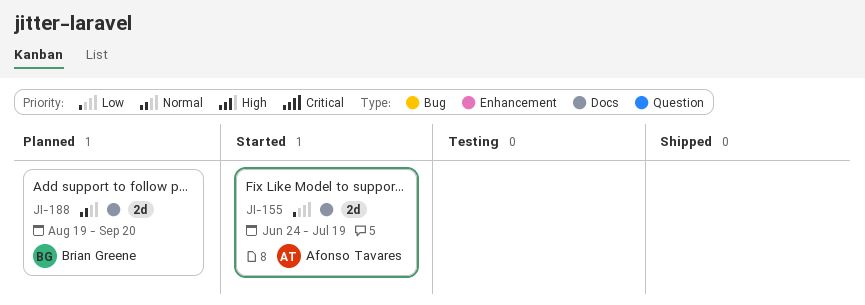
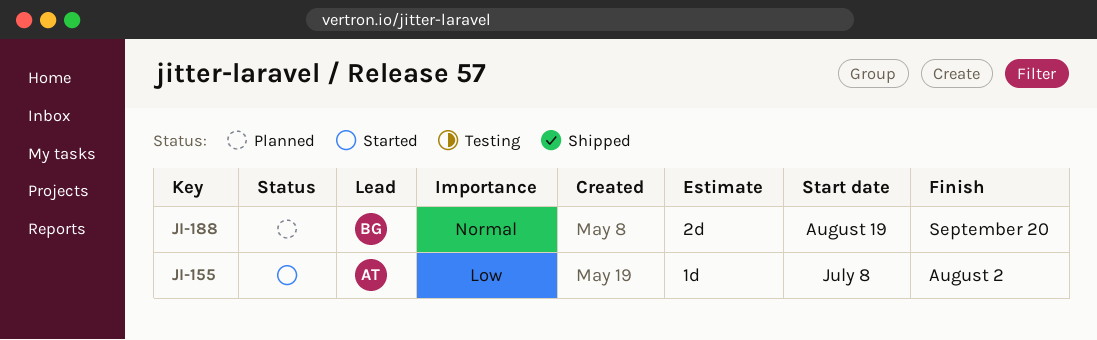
JI-155, estimate: 2d -> 1d
JI-155, start: Jun 24 -> Jul 8
JI-155, due: Jul 19 -> Aug 2

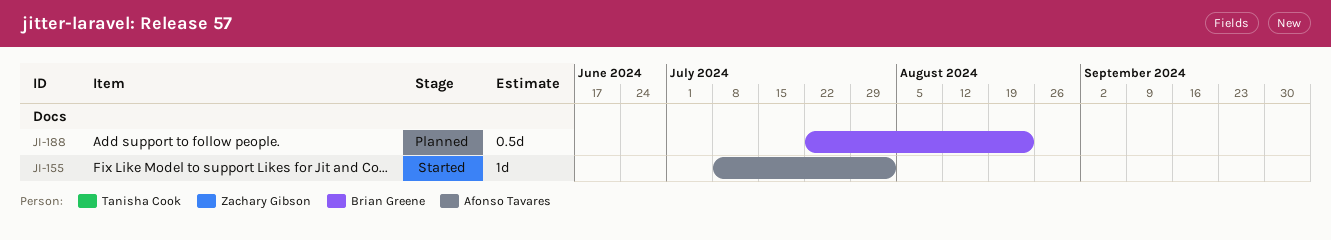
JI-188, estimate: 2d -> 0.5d
JI-188, start: Aug 19 -> Jul 22
JI-188, due: Sep 20 -> Aug 23

